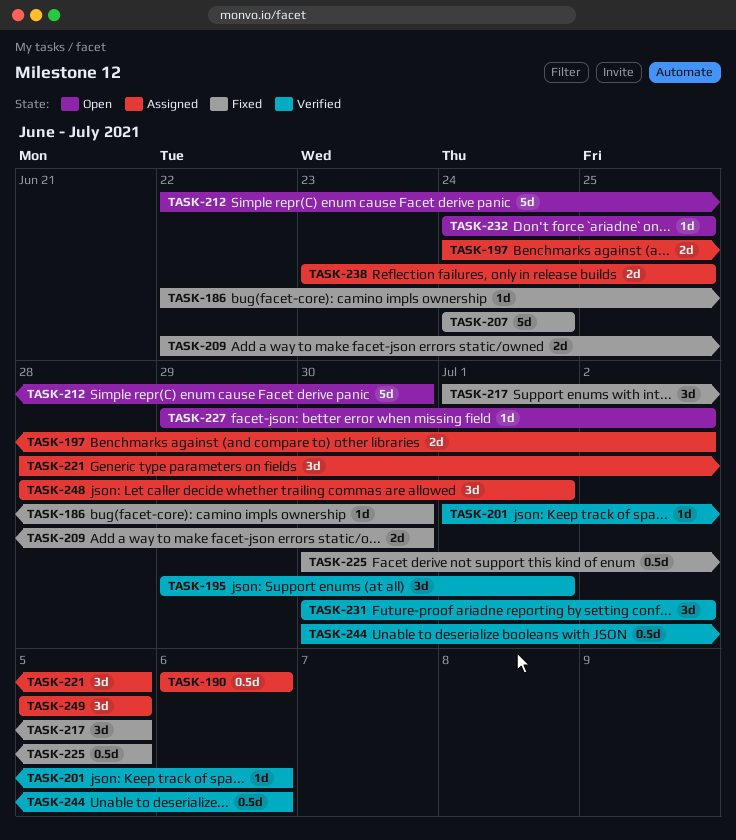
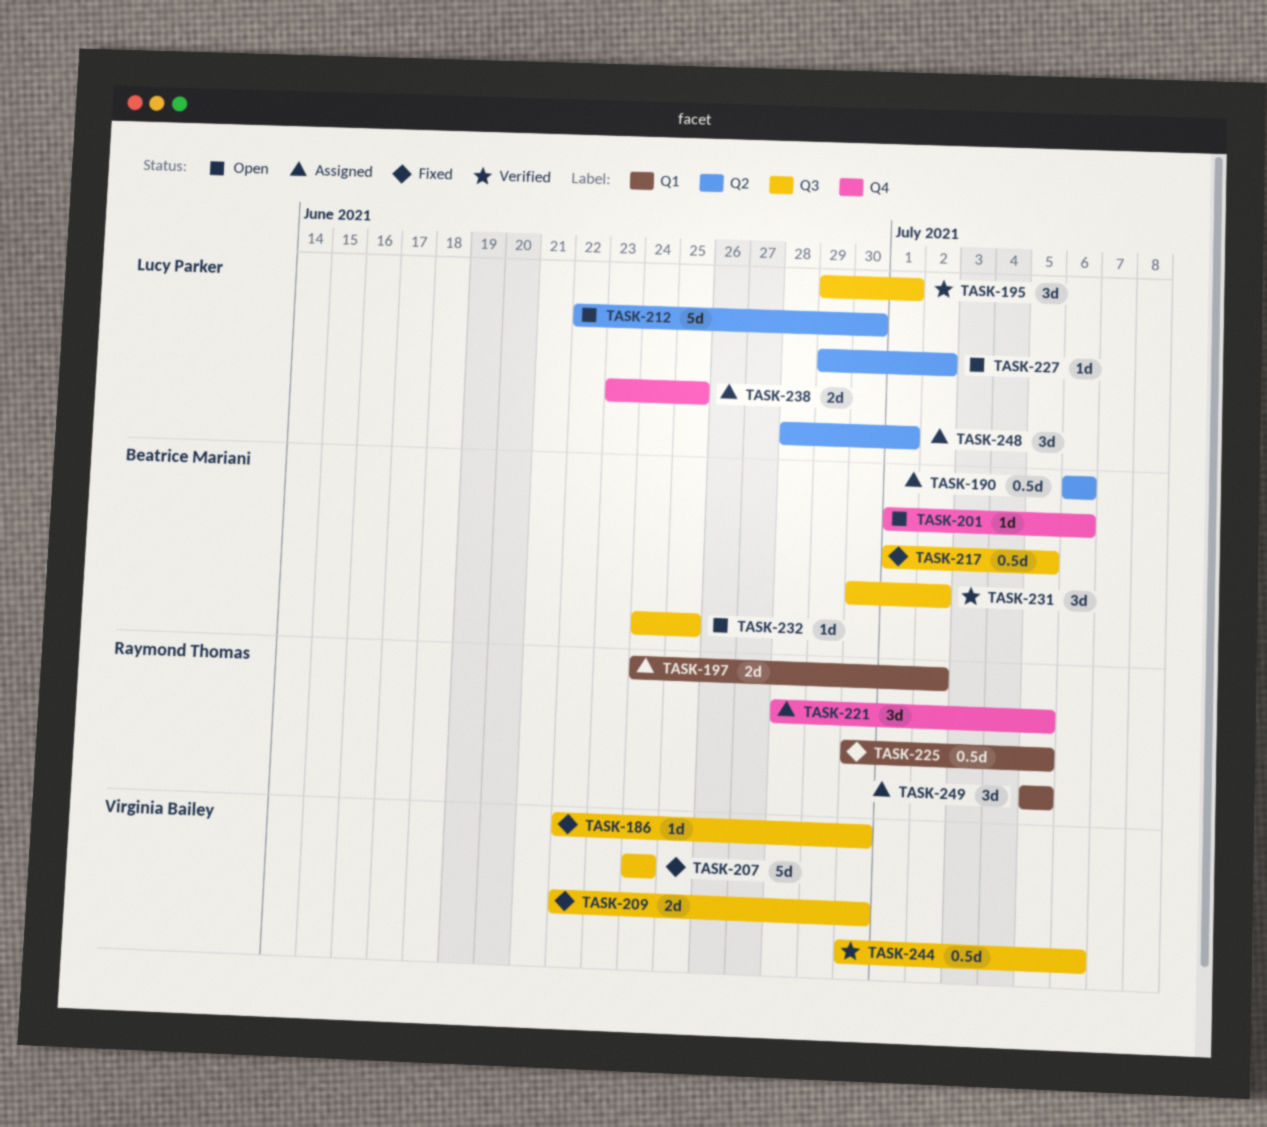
TASK-201, status: Verified -> Open
TASK-217, estimate: 3d -> 0.5d

